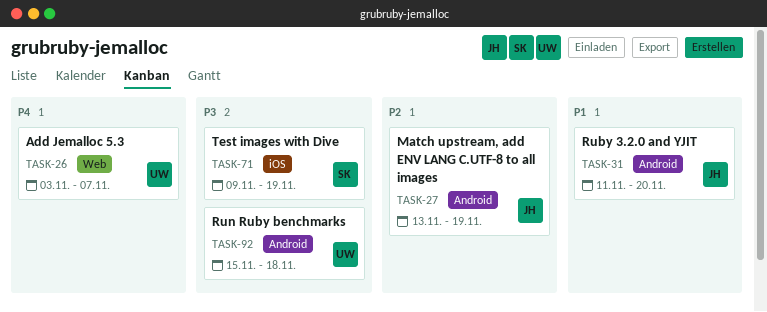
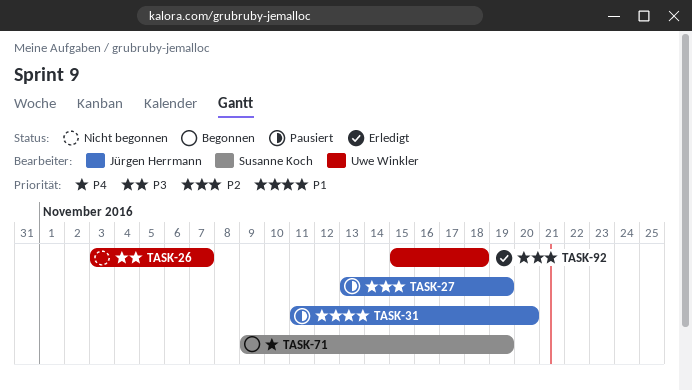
TASK-26, priority: P4 -> P3
TASK-71, priority: P3 -> P4
TASK-92, priority: P3 -> P2

